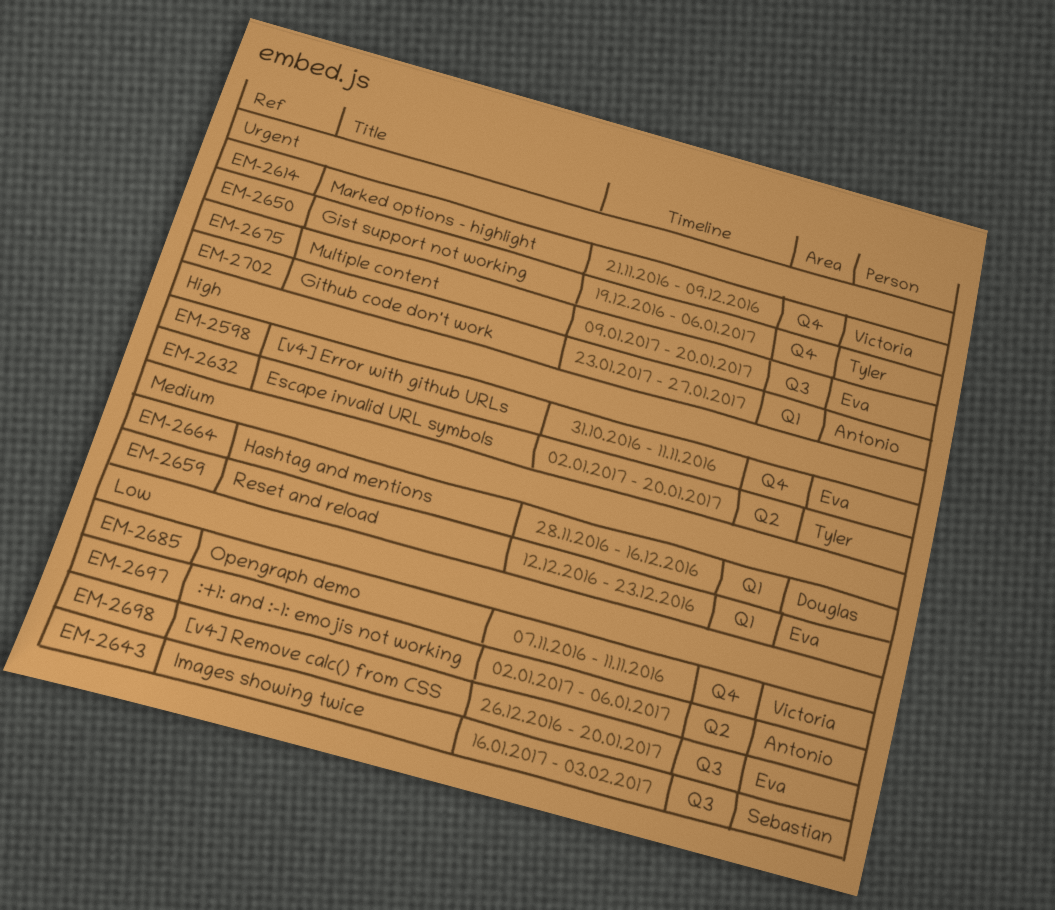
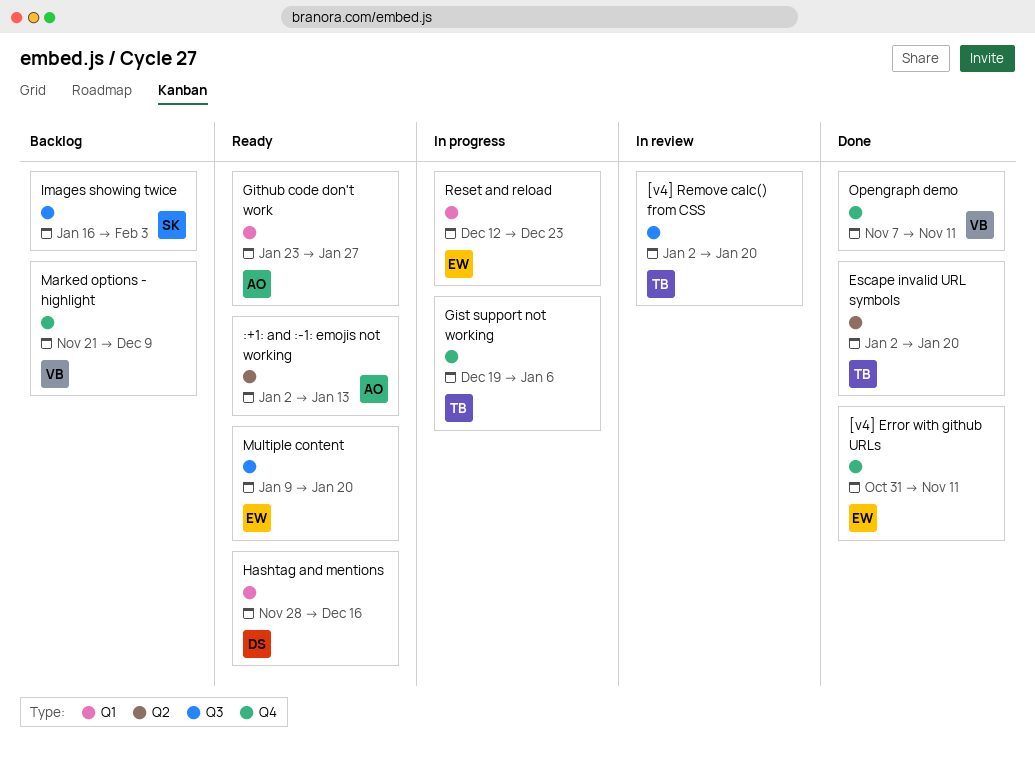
:+1: and :-1: emojis not working, due: Jan 6 -> Jan 13
[v4] Remove calc() from CSS, owner: Eva -> Tyler
[v4] Remove calc() from CSS, start: Dec 26 -> Jan 2

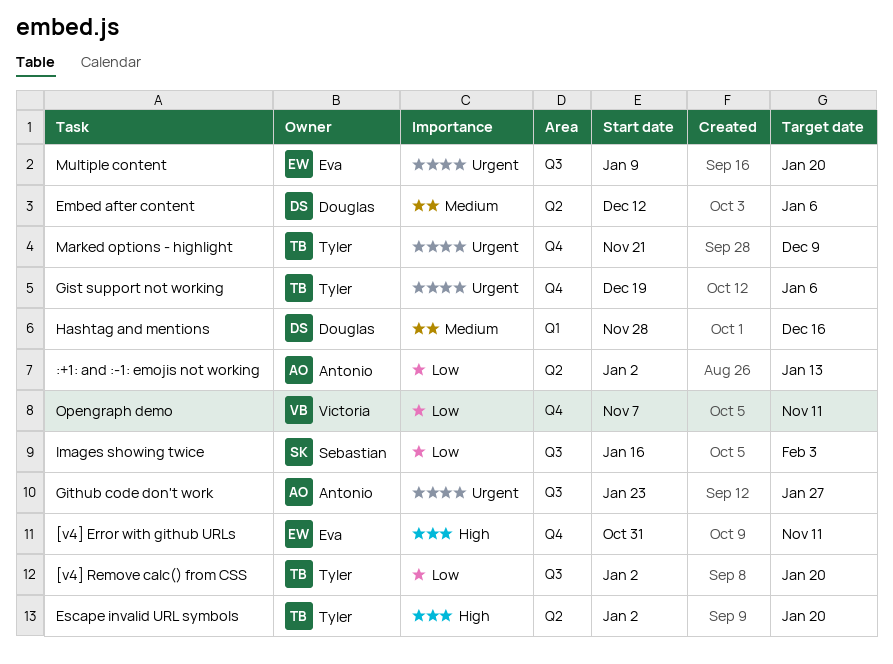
Embed after content: none -> present
Github code don't work, label: Q1 -> Q3
Marked options - highlight, owner: Victoria -> Tyler
Reset and reload: present -> none

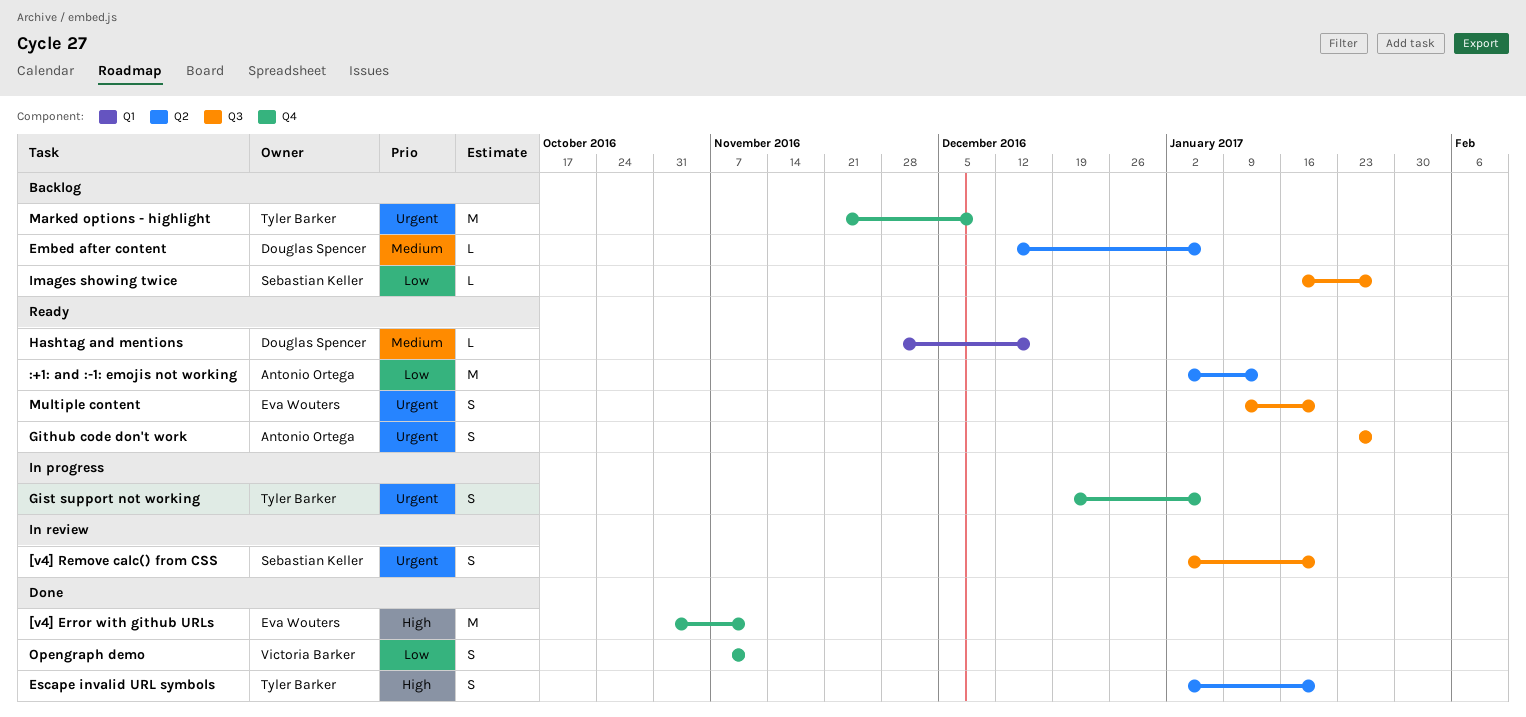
[v4] Remove calc() from CSS, owner: Tyler Barker -> Sebastian Keller
[v4] Remove calc() from CSS, priority: Low -> Urgent
Images showing twice, due: Feb 3 -> Jan 27

